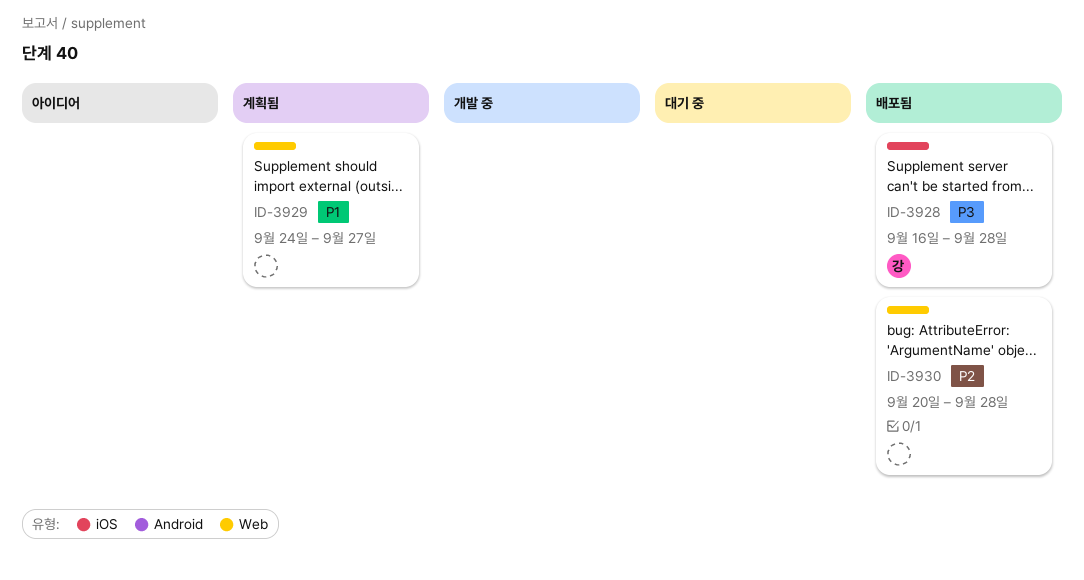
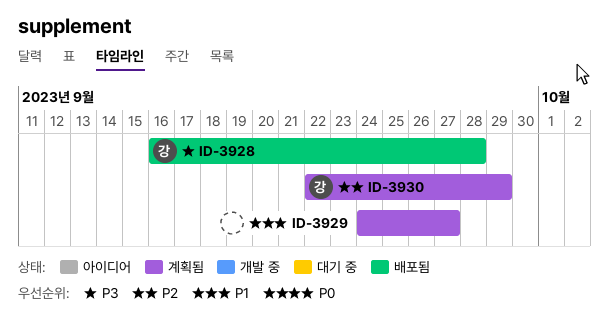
ID-3930, status: 배포됨 -> 계획됨
ID-3930, owner: none -> 강
ID-3930, start: Sep 20 -> Sep 22
ID-3930, due: Sep 28 -> Sep 29

